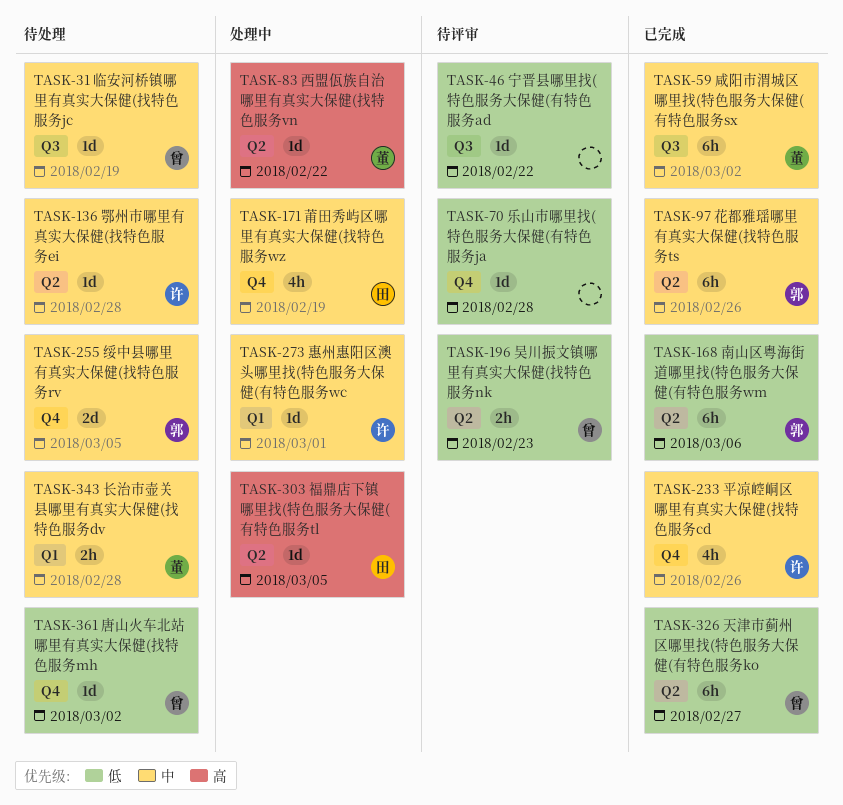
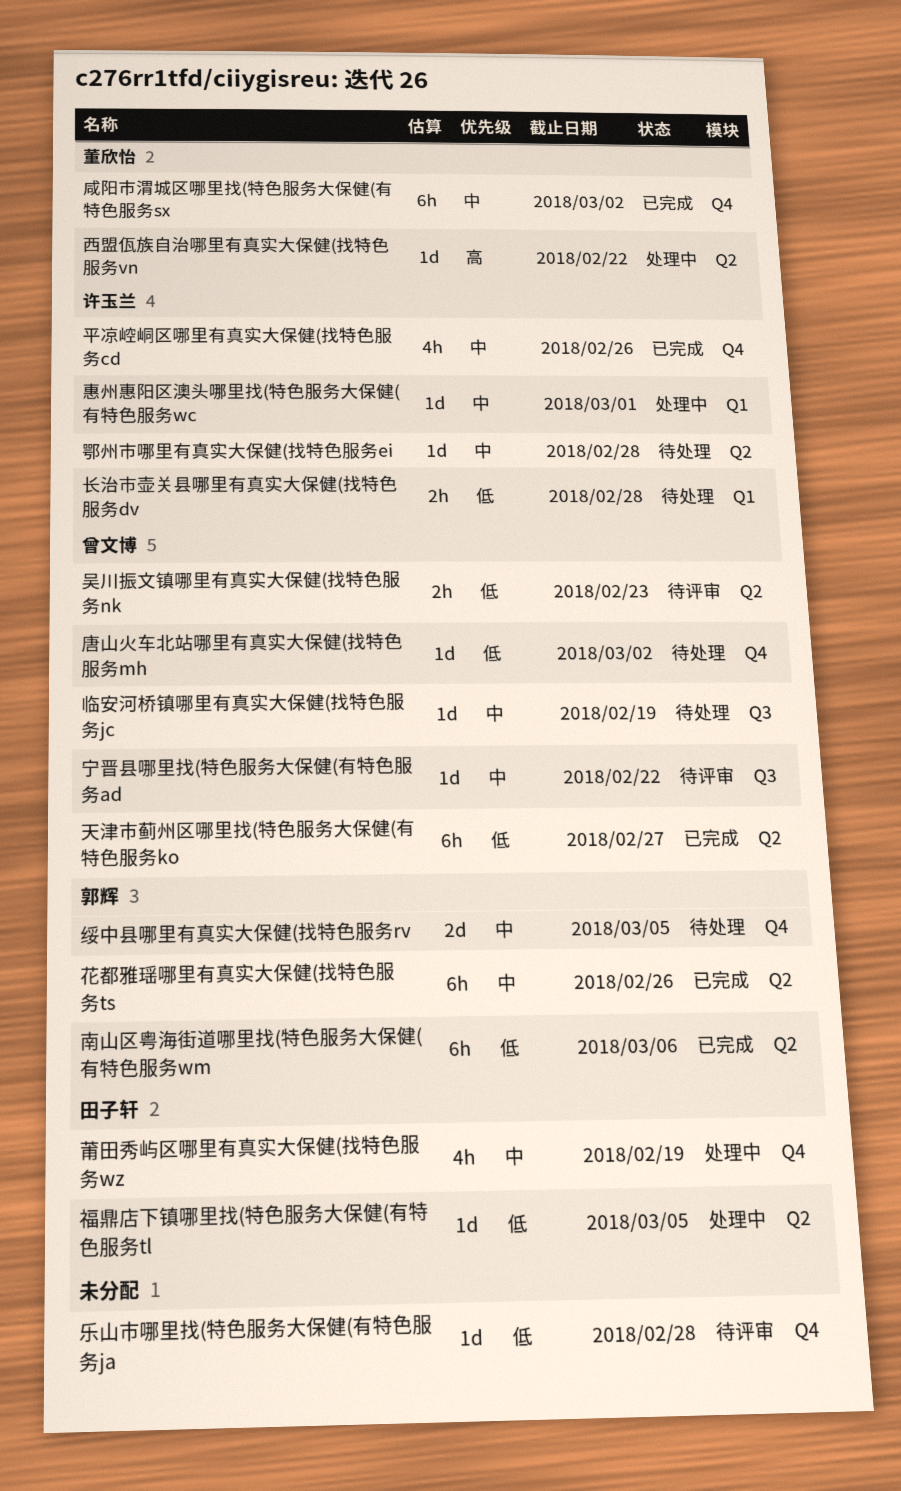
咸阳市渭城区哪里找(特色服务大保健(有特色服务sx, label: Q3 -> Q4
宁晋县哪里找(特色服务大保健(有特色服务ad, owner: none -> 曾文博
宁晋县哪里找(特色服务大保健(有特色服务ad, priority: 低 -> 中
福鼎店下镇哪里找(特色服务大保健(有特色服务tl, priority: 高 -> 低
长治市壶关县哪里有真实大保健(找特色服务dv, owner: 董欣怡 -> 许玉兰
长治市壶关县哪里有真实大保健(找特色服务dv, priority: 中 -> 低

